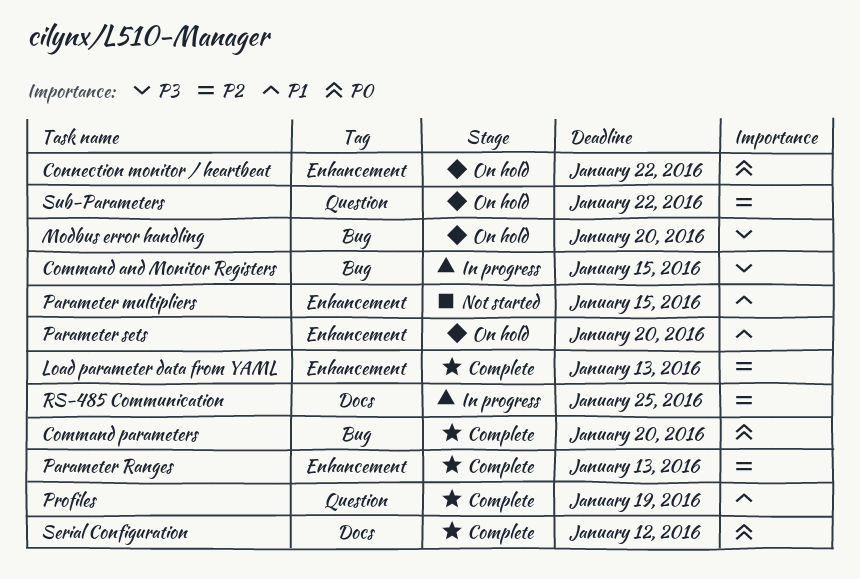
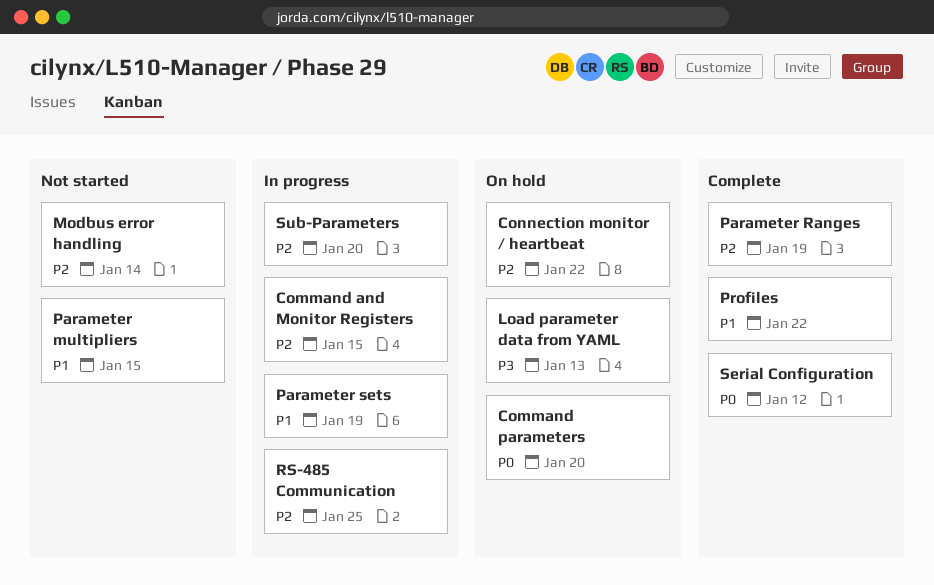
Command and Monitor Registers, priority: P3 -> P2
Command parameters, status: Complete -> On hold
Connection monitor / heartbeat, priority: P0 -> P2
Load parameter data from YAML, status: Complete -> On hold
Load parameter data from YAML, priority: P2 -> P3
Modbus error handling, status: On hold -> Not started
Modbus error handling, priority: P3 -> P2
Modbus error handling, due: Jan 20 -> Jan 14
Parameter Ranges, due: Jan 13 -> Jan 19
Parameter sets, status: On hold -> In progress
Parameter sets, due: Jan 20 -> Jan 19
Profiles, due: Jan 19 -> Jan 22
Sub-Parameters, status: On hold -> In progress
Sub-Parameters, due: Jan 22 -> Jan 20

